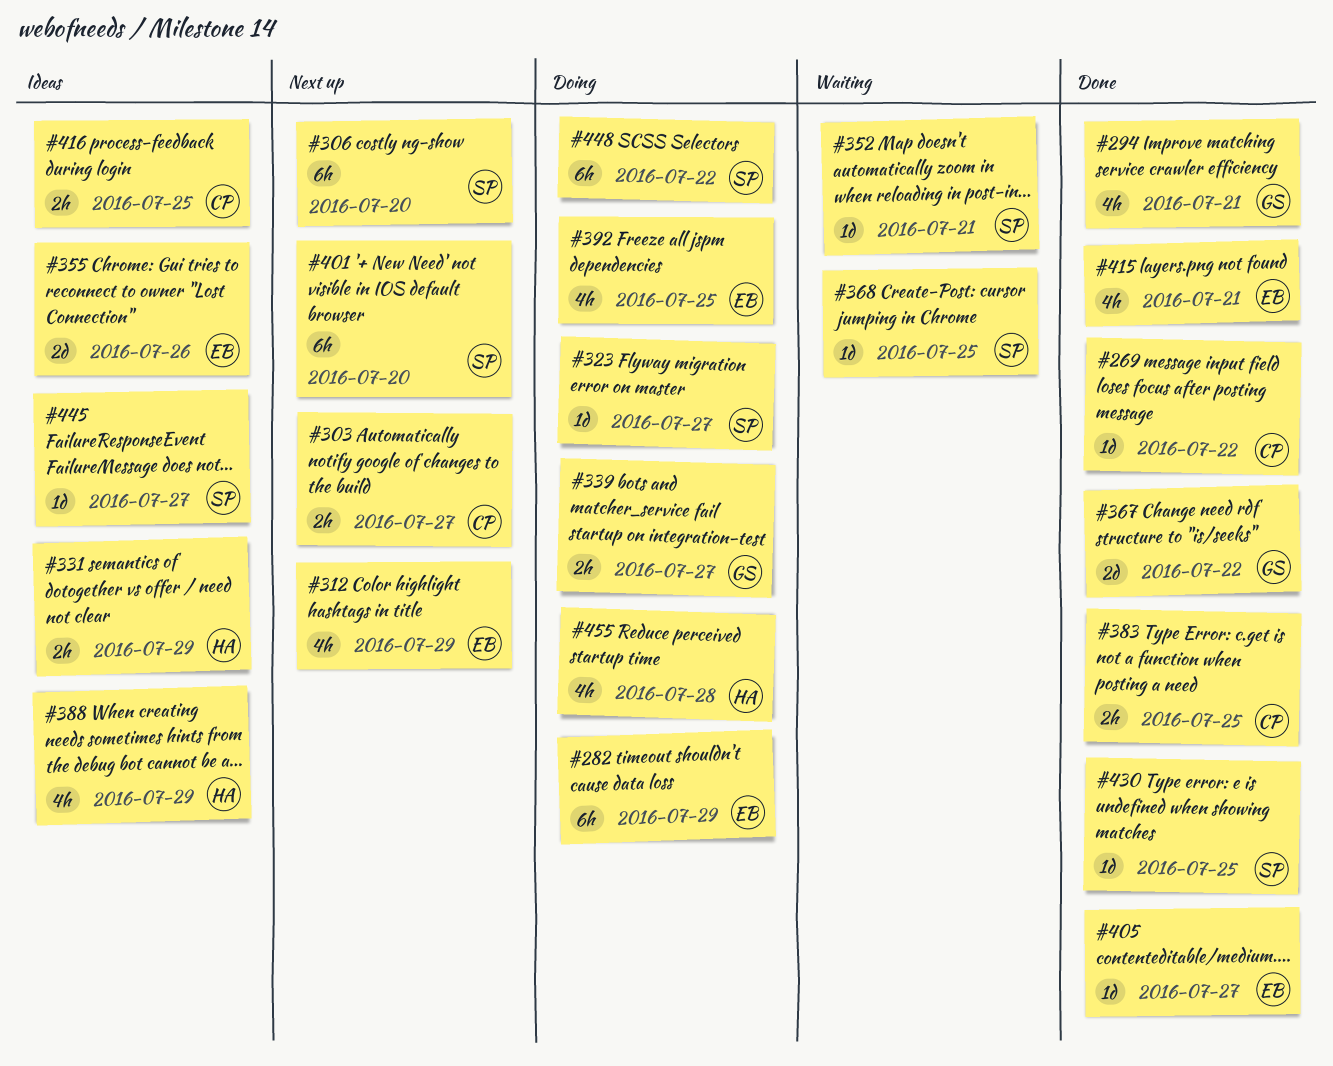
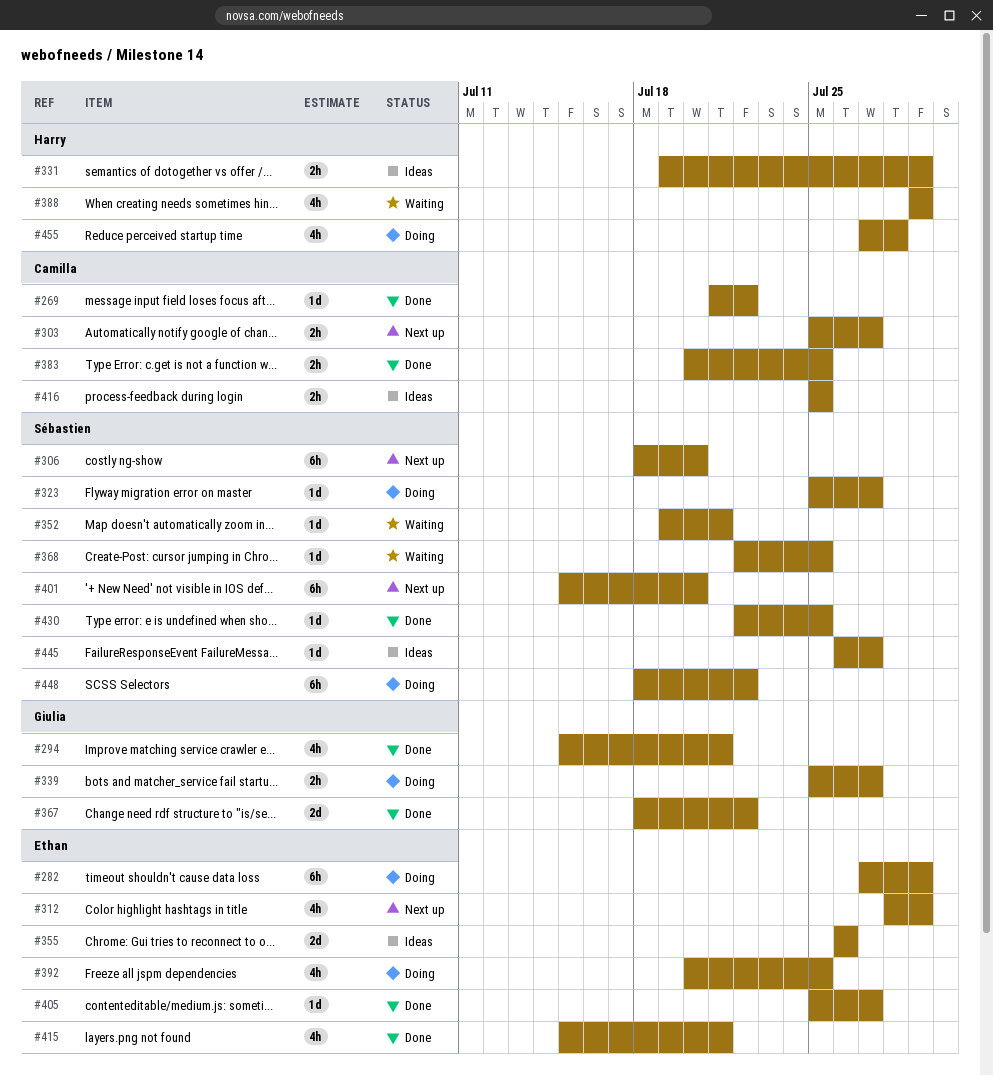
#388, status: Ideas -> Waiting

